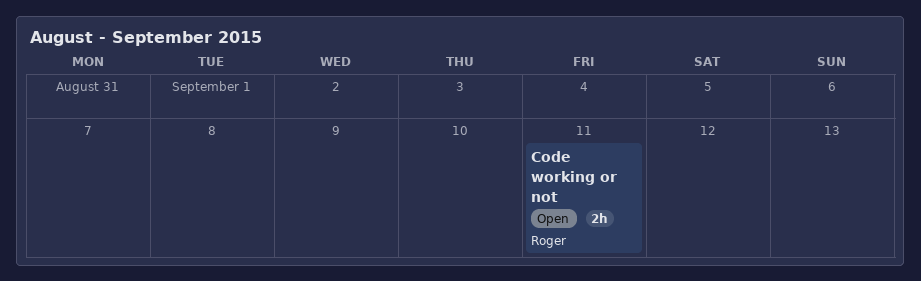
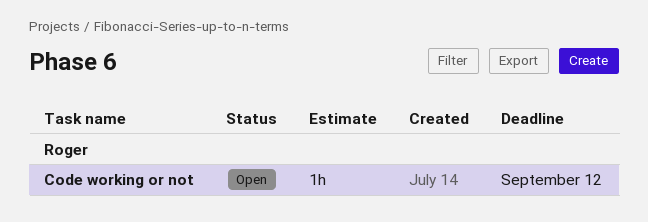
Code working or not, estimate: 2h -> 1h
Code working or not, due: Sep 11 -> Sep 12

